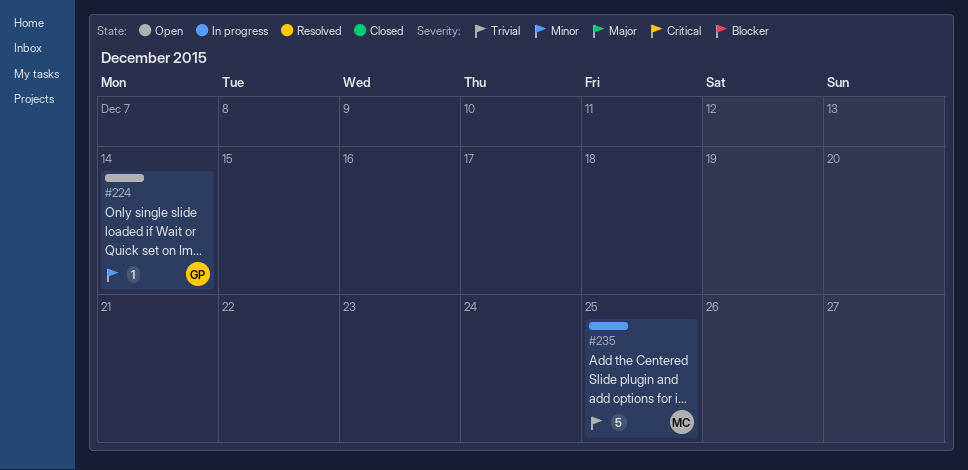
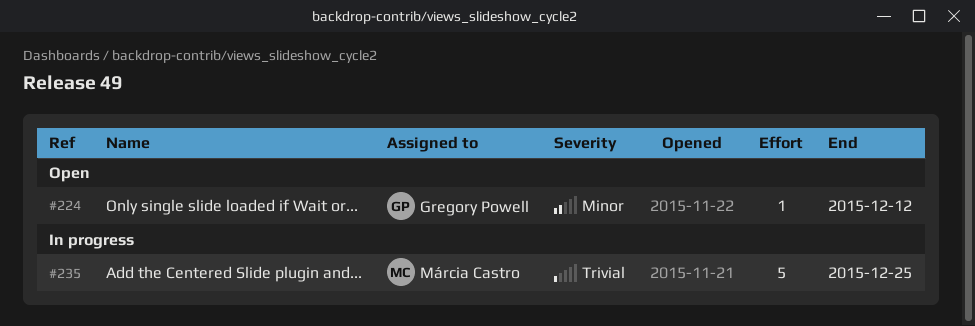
#224, due: Dec 14 -> Dec 12

